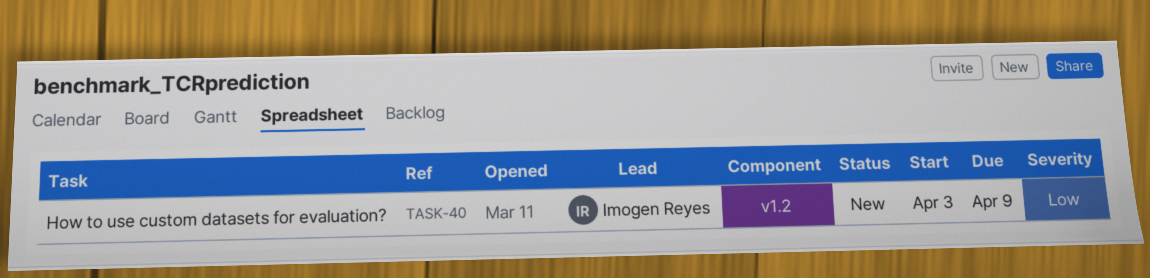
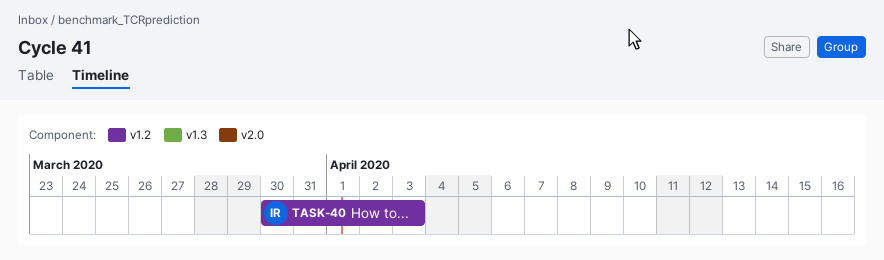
TASK-40, start: Apr 3 -> Mar 30
TASK-40, due: Apr 9 -> Apr 3

